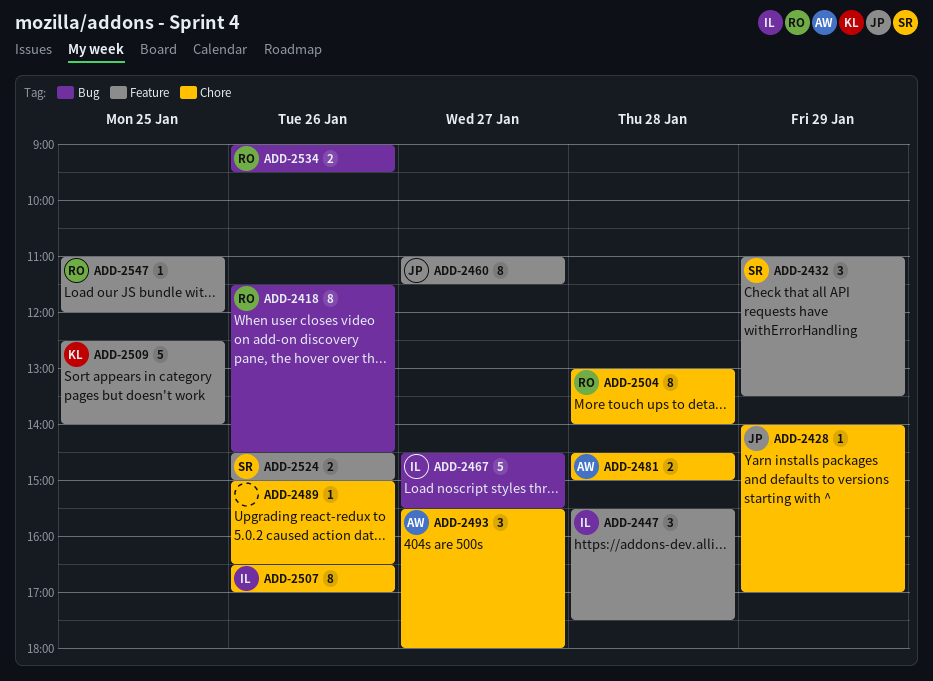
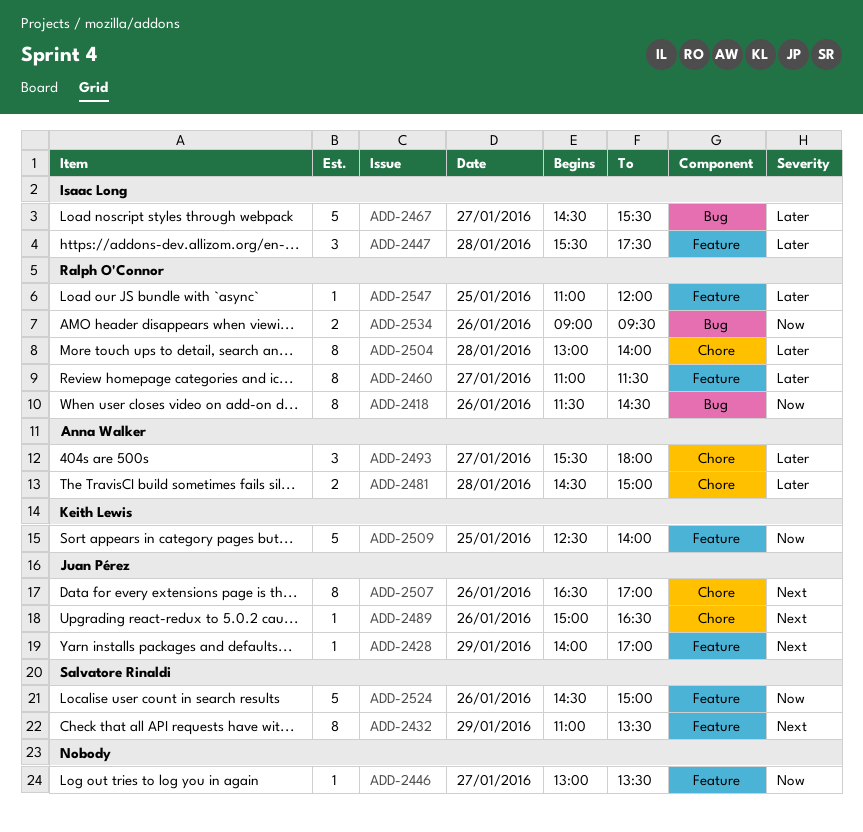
ADD-2428, label: Chore -> Feature
ADD-2432, estimate: 3 -> 8
ADD-2446: none -> present
ADD-2460, owner: Juan Pérez -> Ralph O'Connor
ADD-2489, owner: none -> Juan Pérez
ADD-2507, owner: Isaac Long -> Juan Pérez
ADD-2524, estimate: 2 -> 5

